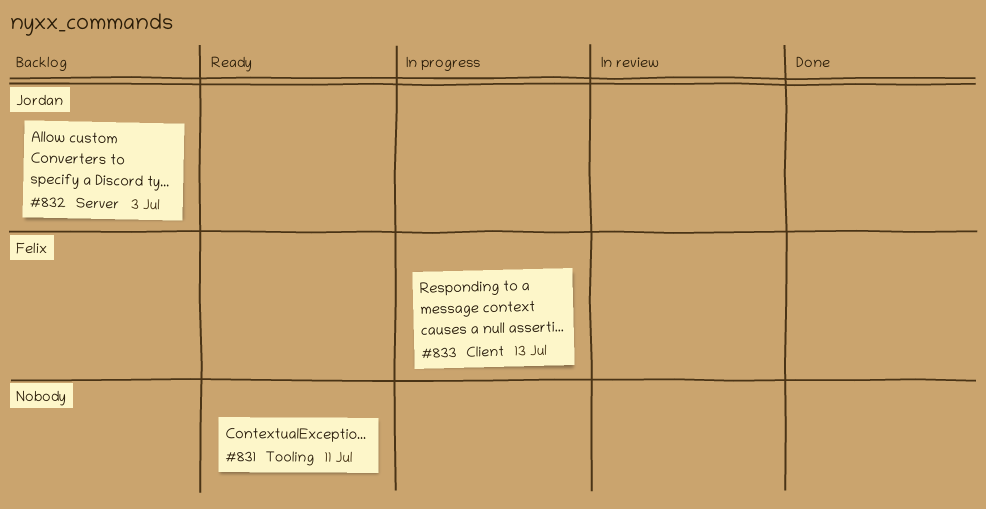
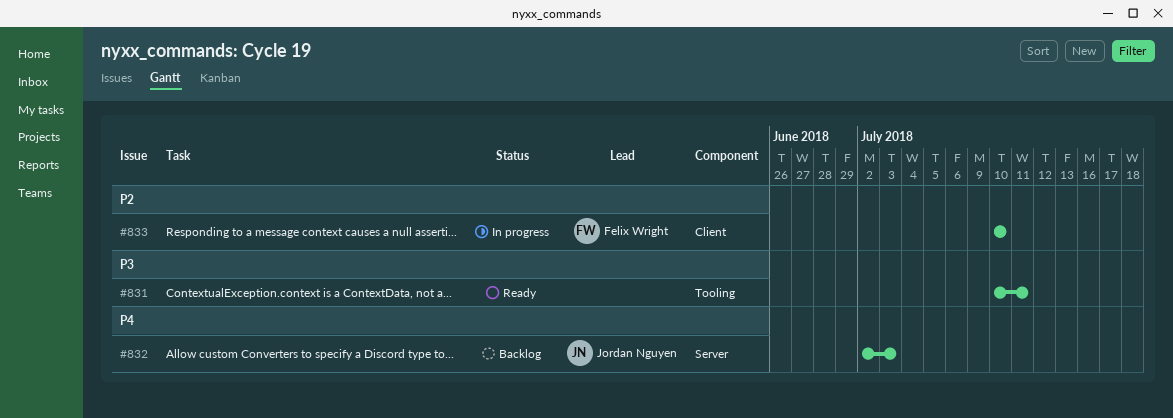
#833, due: Jul 13 -> Jul 10

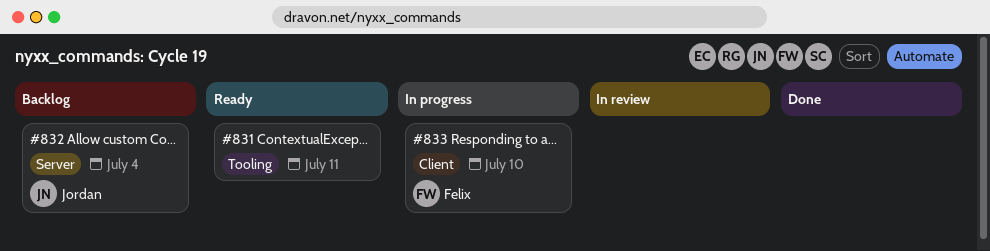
#832, due: Jul 3 -> Jul 4

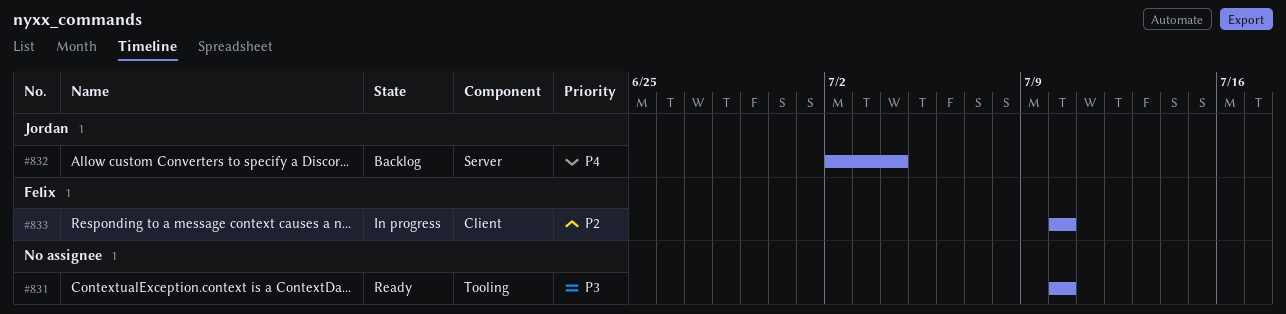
#831, due: Jul 11 -> Jul 10

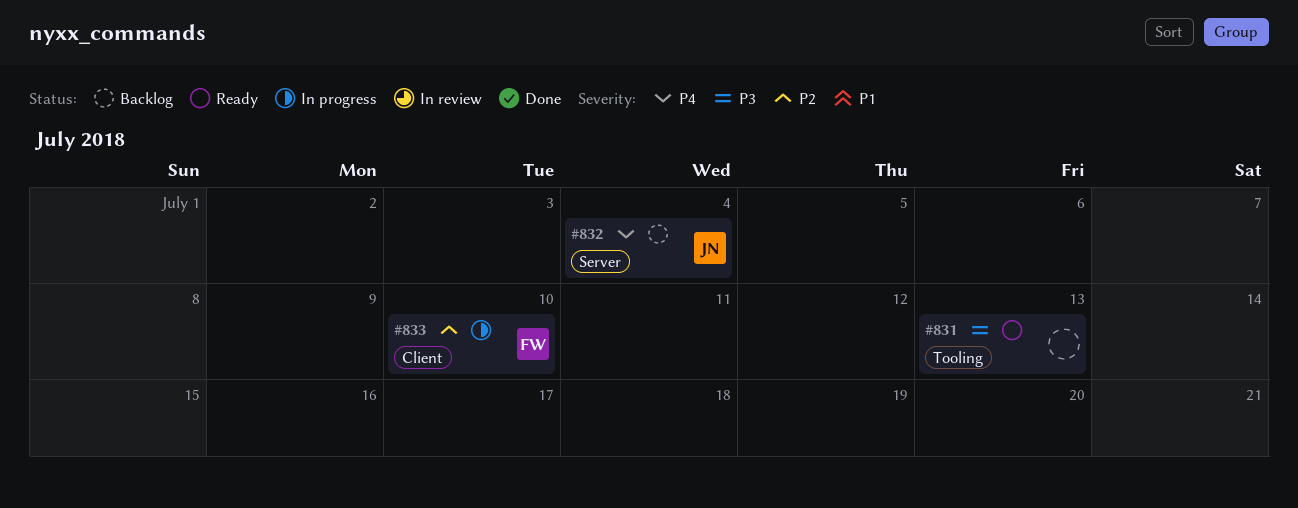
#831, due: Jul 10 -> Jul 13

